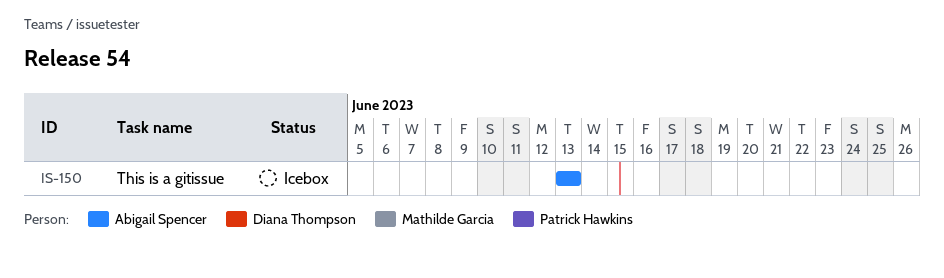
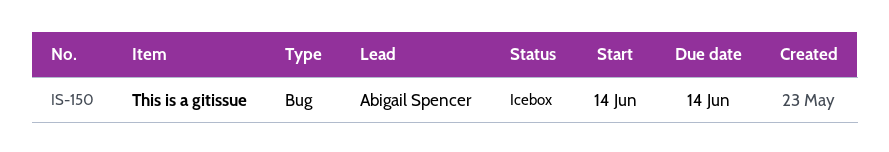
IS-150, start: Jun 13 -> Jun 14
IS-150, due: Jun 13 -> Jun 14

